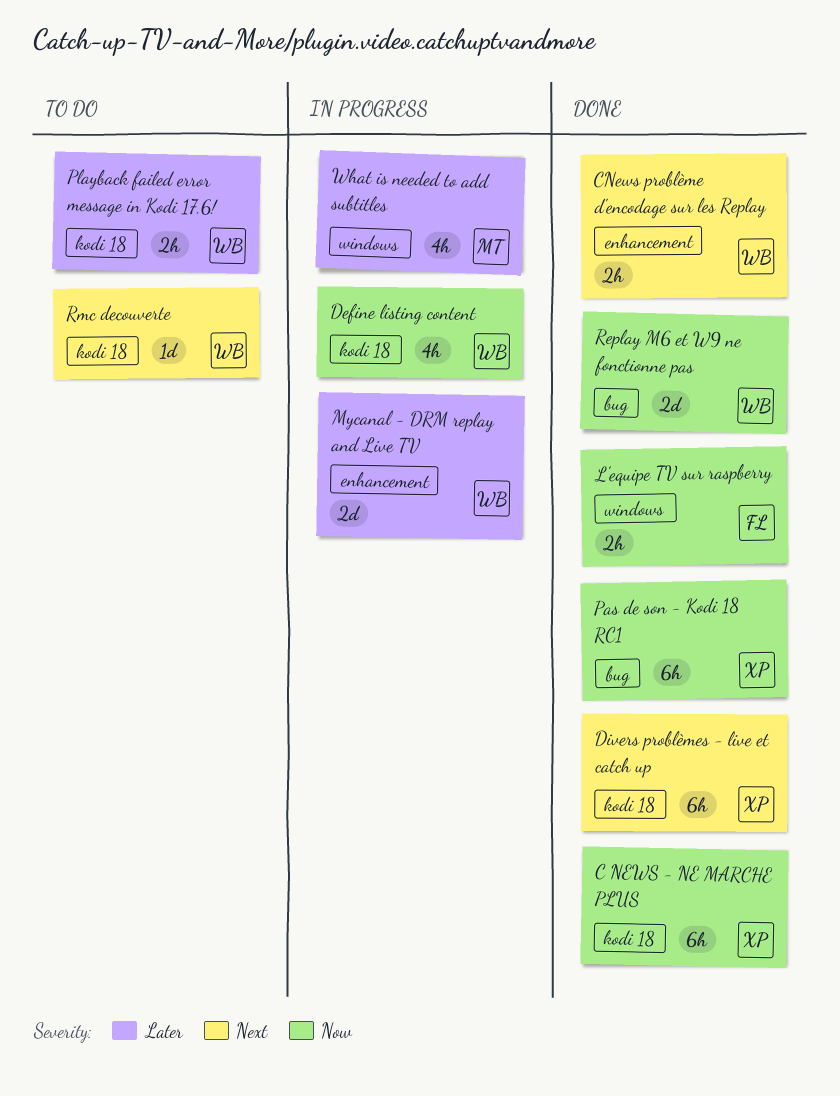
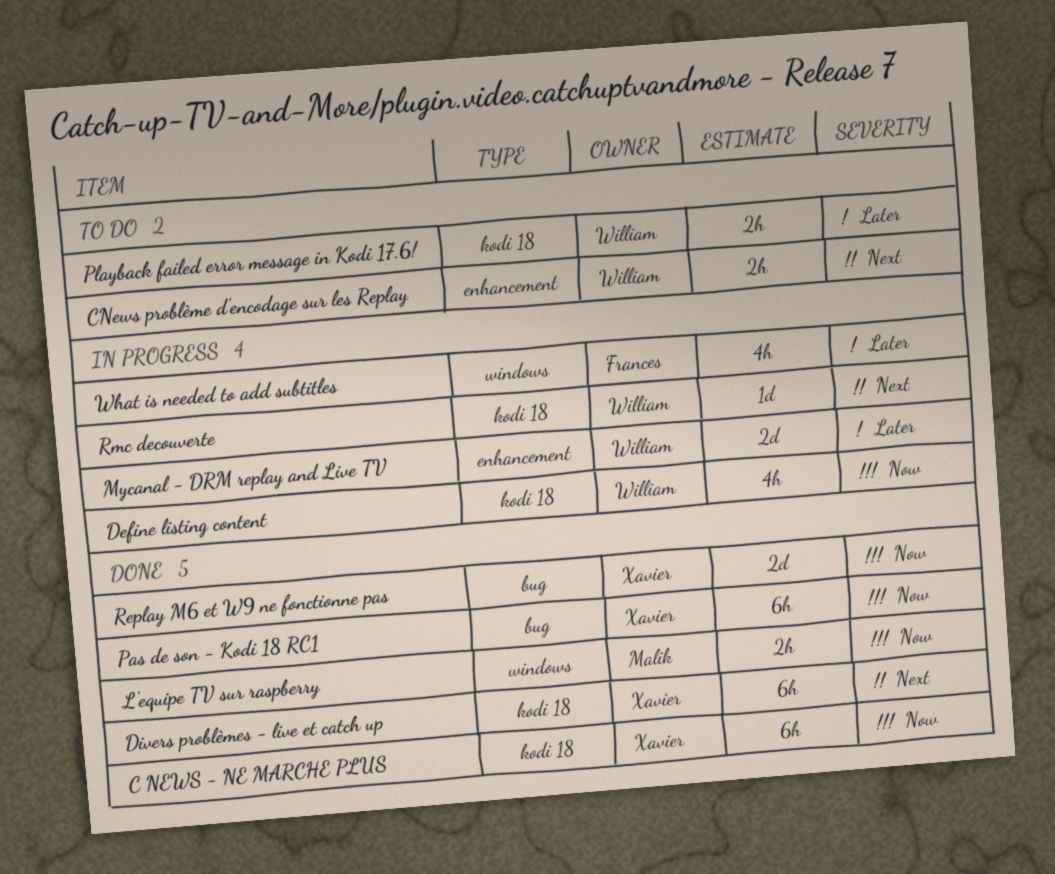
CNews problème d'encodage sur les Replay, status: Done -> To do
L'equipe TV sur raspberry, owner: Frances -> Malik
Replay M6 et W9 ne fonctionne pas, owner: William -> Xavier
Rmc decouverte, status: To do -> In progress
What is needed to add subtitles, owner: Malik -> Frances

